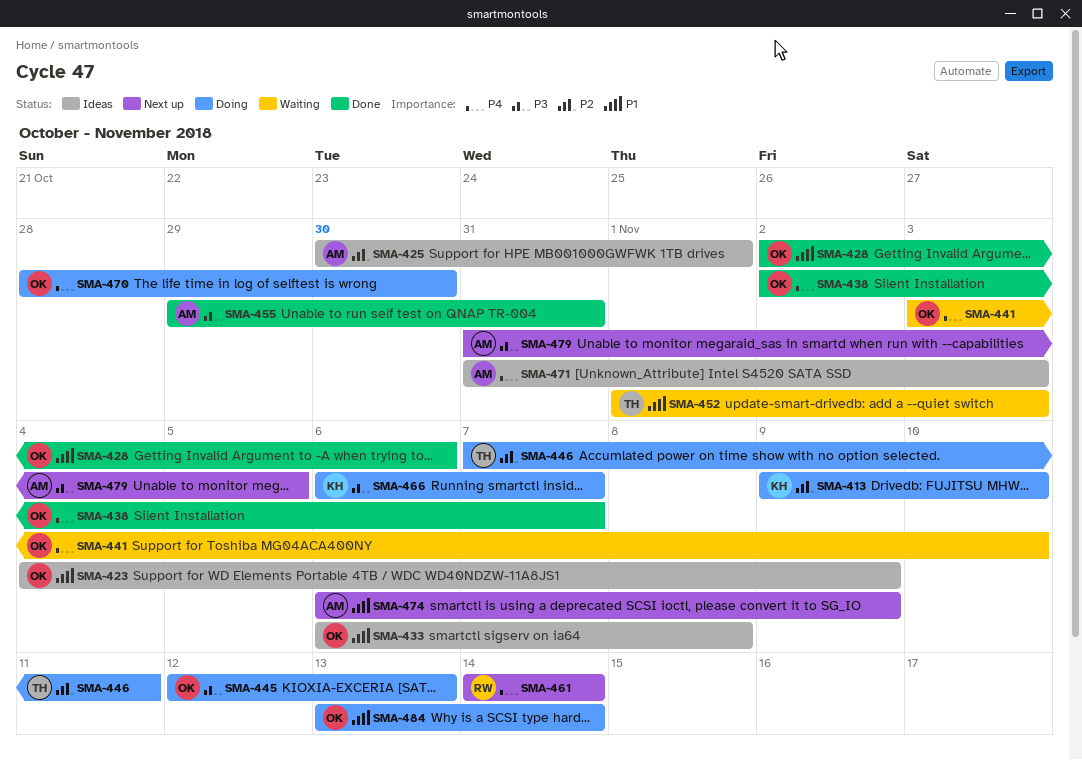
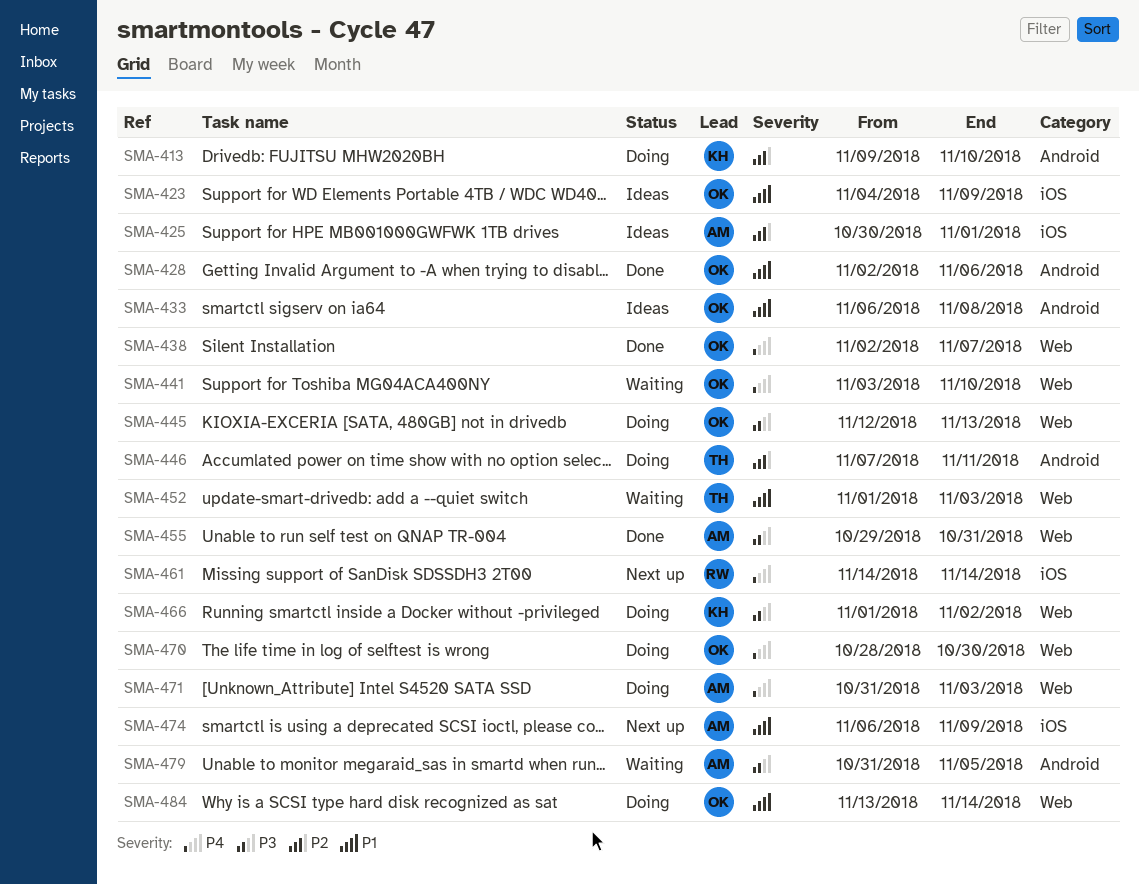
SMA-466, start: Nov 6 -> Nov 1
SMA-466, due: Nov 7 -> Nov 2
SMA-471, status: Ideas -> Doing
SMA-479, status: Next up -> Waiting

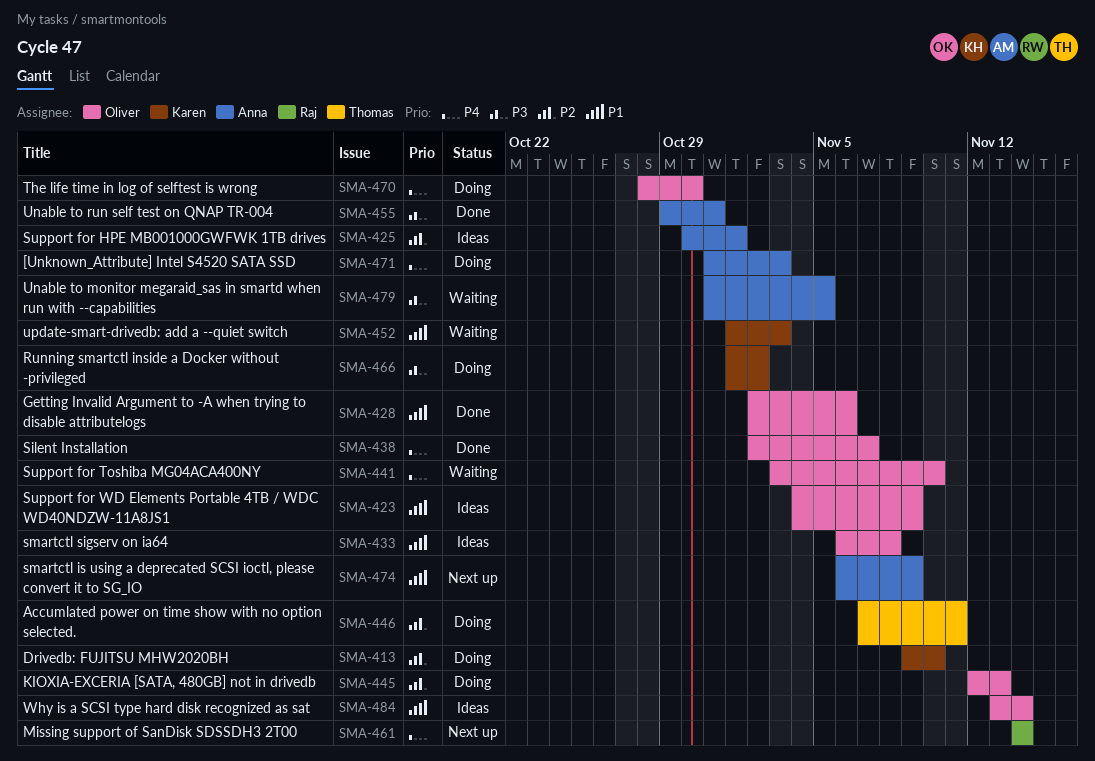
SMA-445, priority: P3 -> P2
SMA-452, owner: Thomas -> Karen
SMA-484, status: Doing -> Ideas

